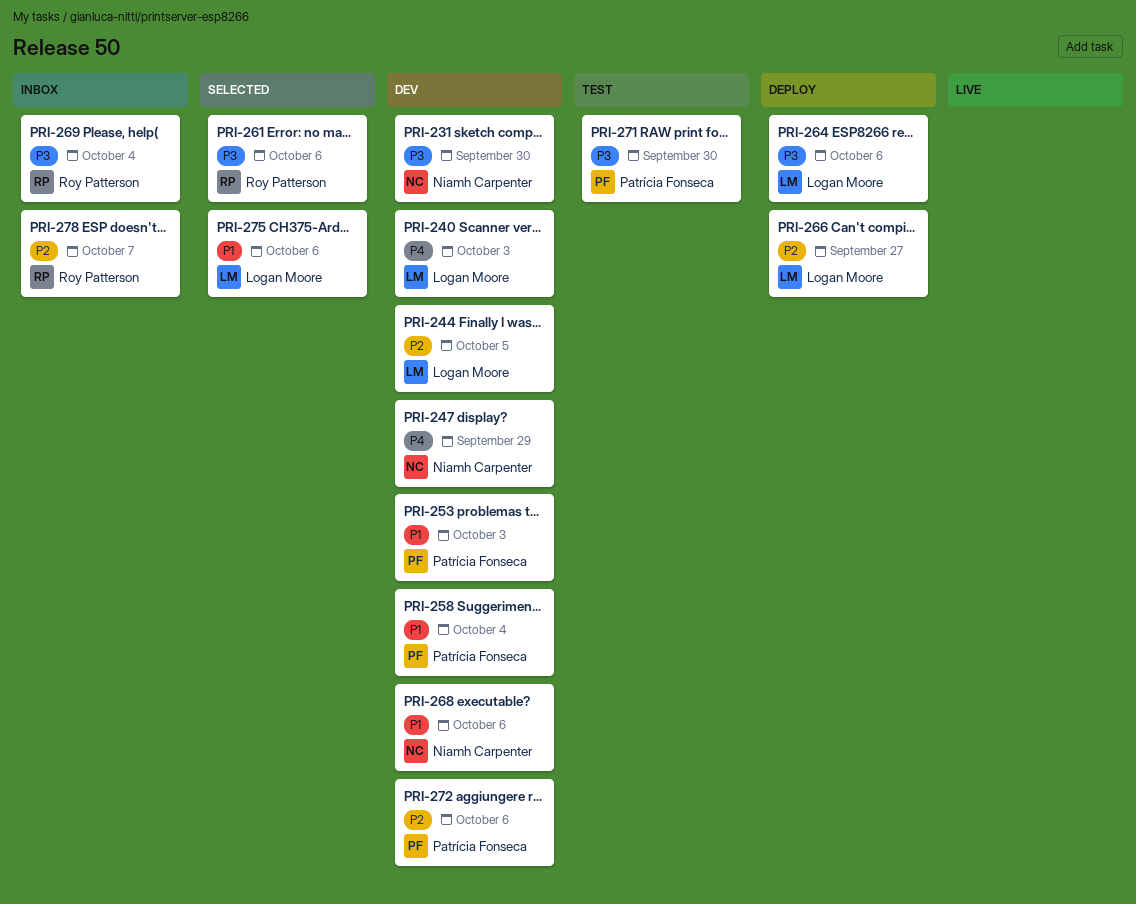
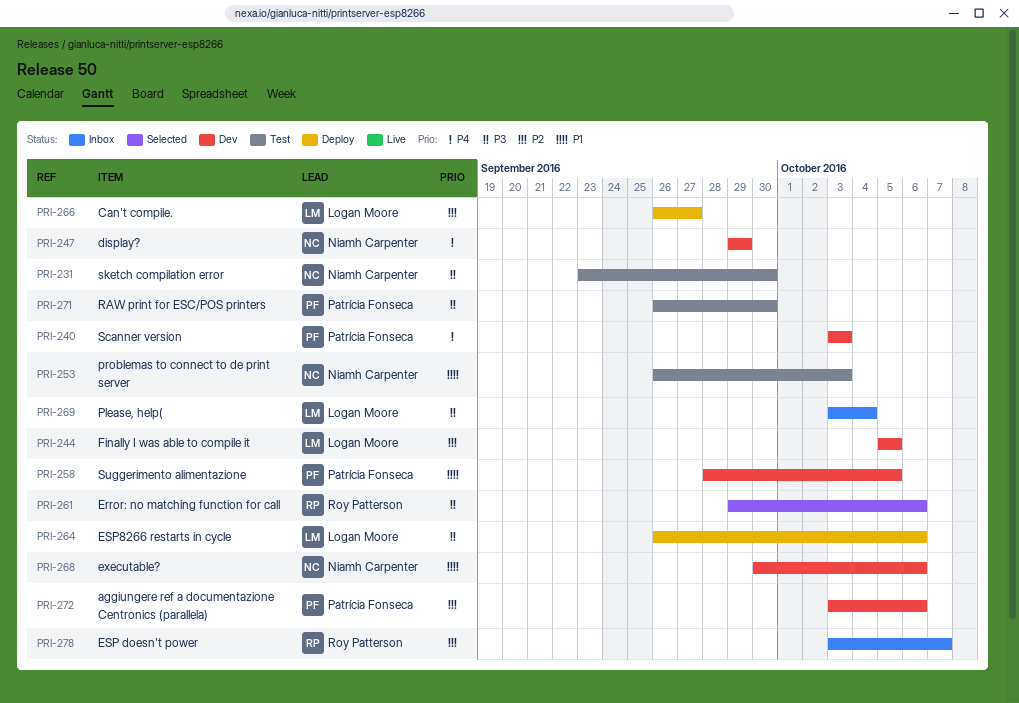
PRI-231, status: Dev -> Test
PRI-240, owner: Logan Moore -> Patrícia Fonseca
PRI-253, status: Dev -> Test
PRI-253, owner: Patrícia Fonseca -> Niamh Carpenter
PRI-258, due: Oct 4 -> Oct 5
PRI-269, owner: Roy Patterson -> Logan Moore
PRI-275: present -> none

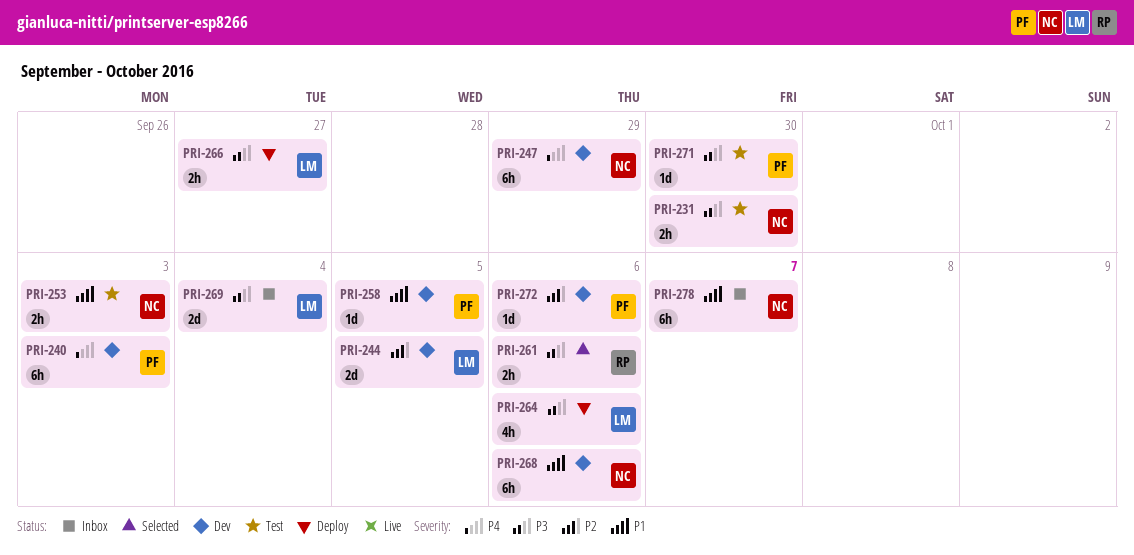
PRI-266, priority: P2 -> P3
PRI-278, owner: Roy Patterson -> Niamh Carpenter
PRI-278, priority: P2 -> P1

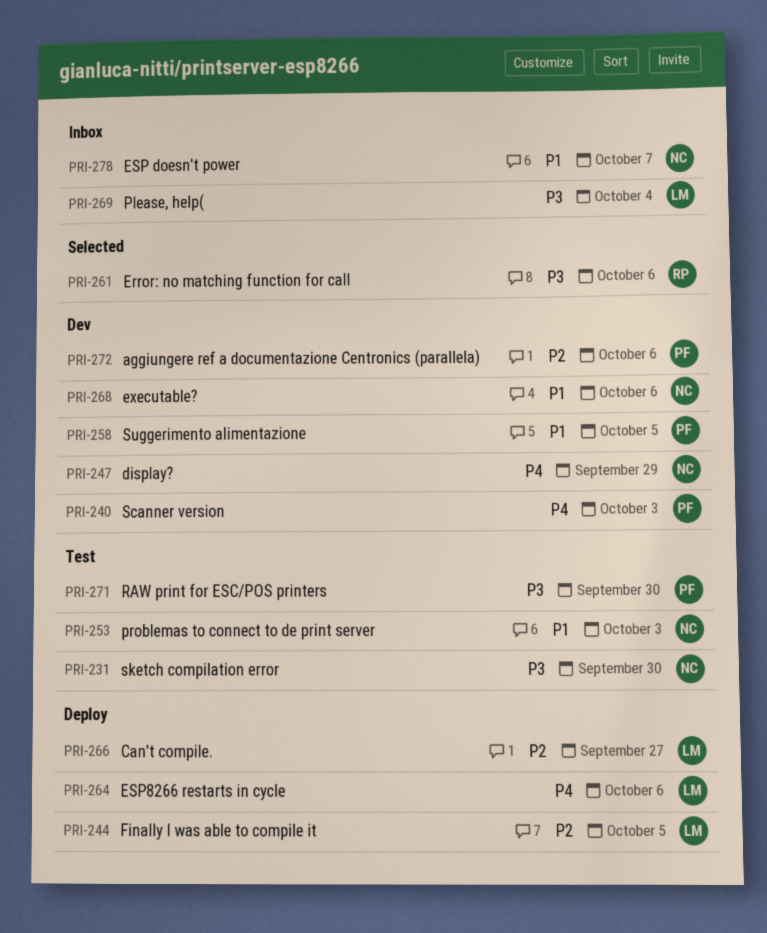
PRI-244, status: Dev -> Deploy
PRI-264, priority: P3 -> P4
PRI-266, priority: P3 -> P2

